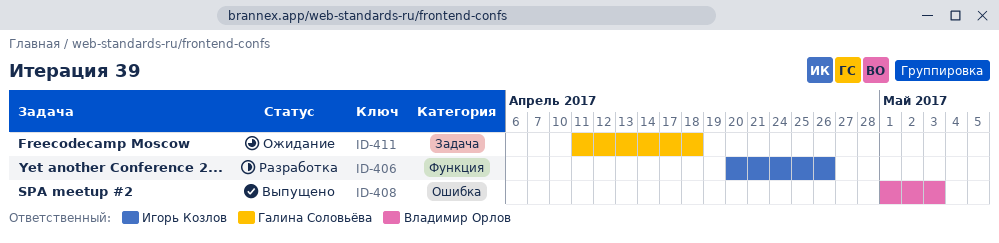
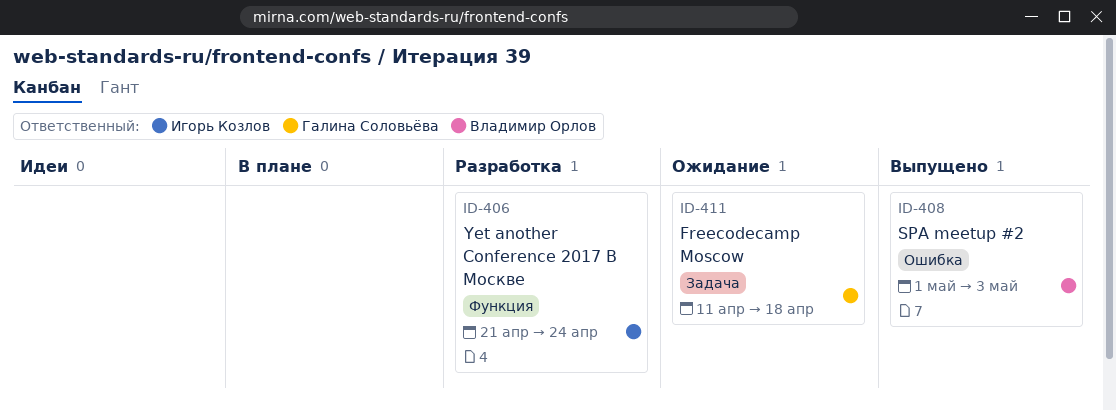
ID-406, start: Apr 20 -> Apr 21
ID-406, due: Apr 26 -> Apr 24

